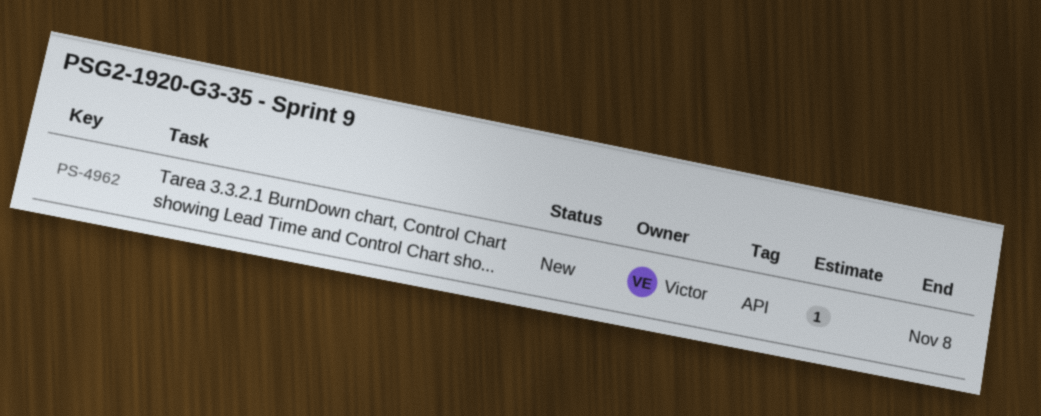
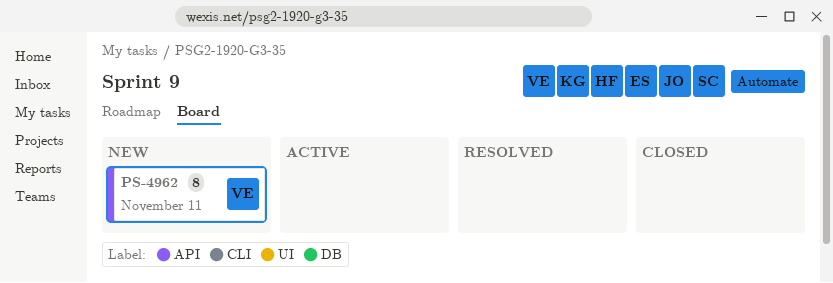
PS-4962, estimate: 1 -> 8
PS-4962, due: Nov 8 -> Nov 11

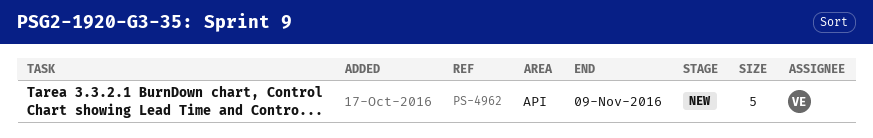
PS-4962, estimate: 8 -> 5
PS-4962, due: Nov 11 -> Nov 9

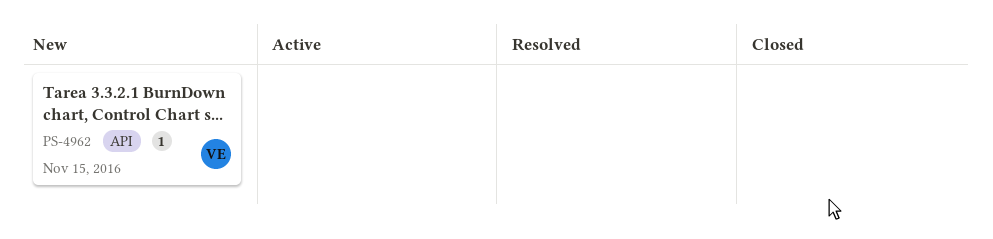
PS-4962, estimate: 5 -> 1
PS-4962, due: Nov 9 -> Nov 15

